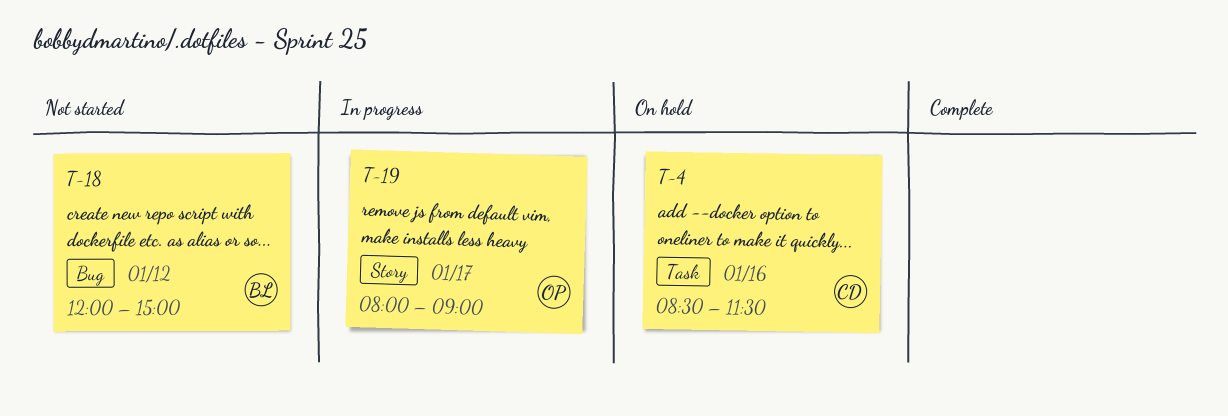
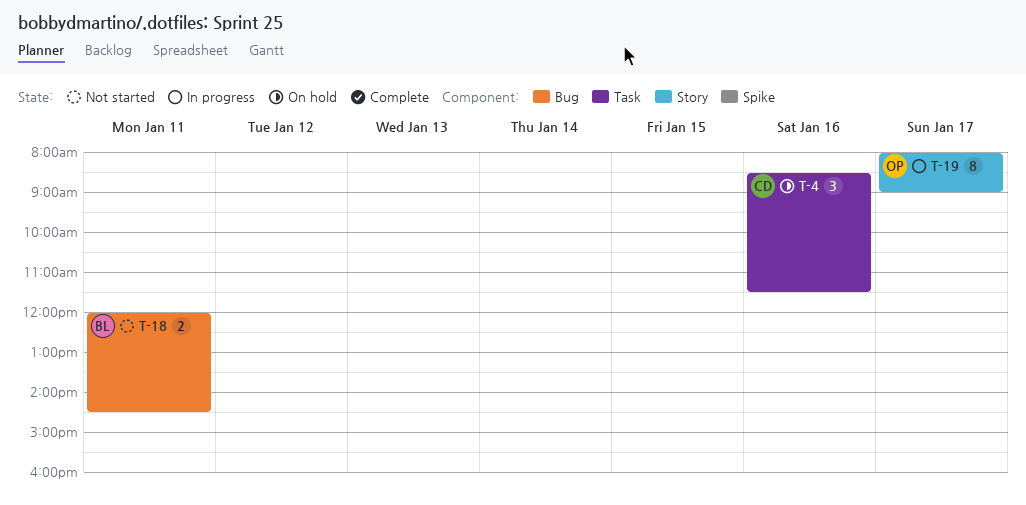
T-18, day: Jan 12 -> Jan 11
T-18, ends: 15:00 -> 14:30

